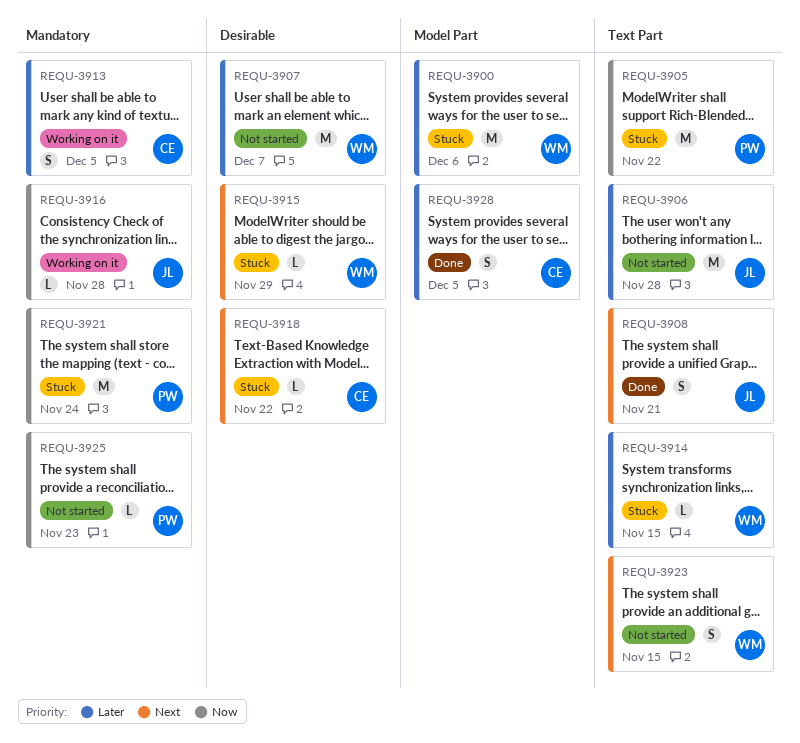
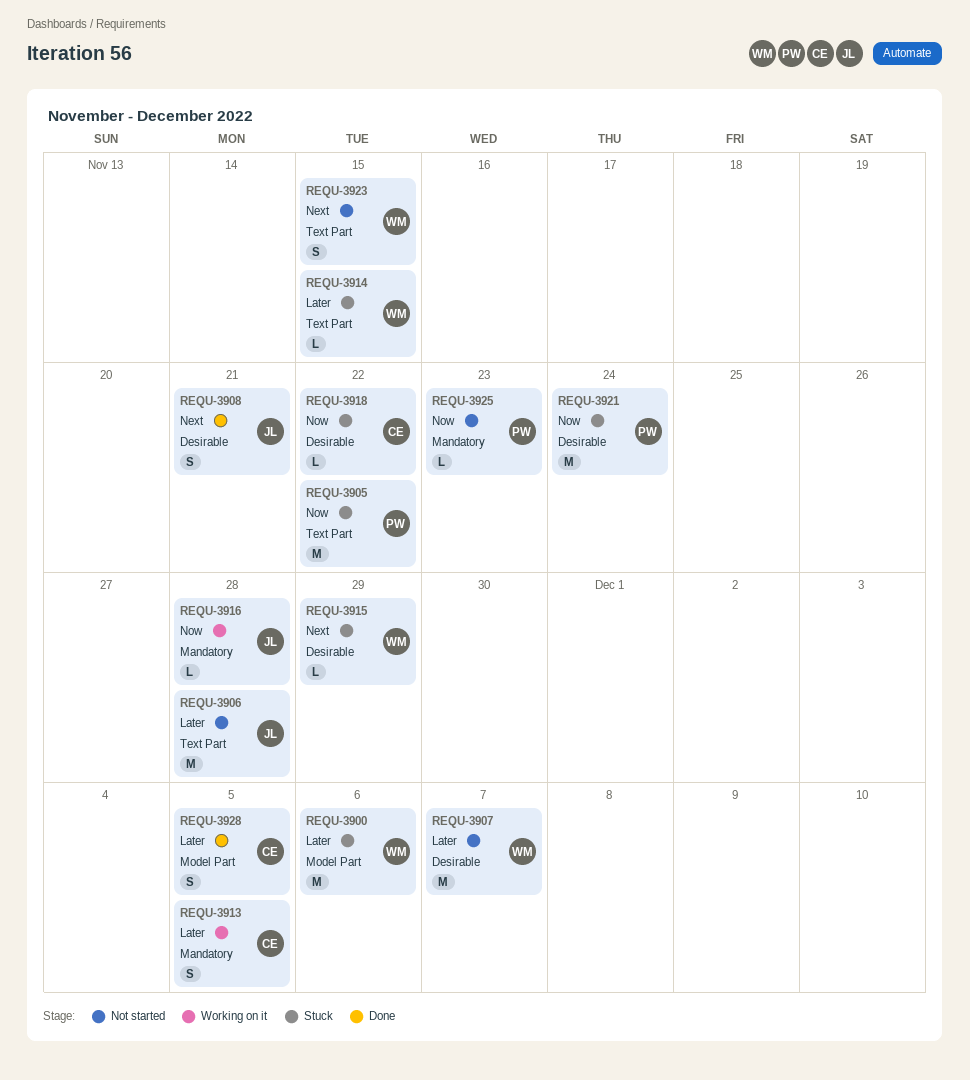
REQU-3908, label: Text Part -> Desirable
REQU-3918, priority: Next -> Now
REQU-3921, label: Mandatory -> Desirable

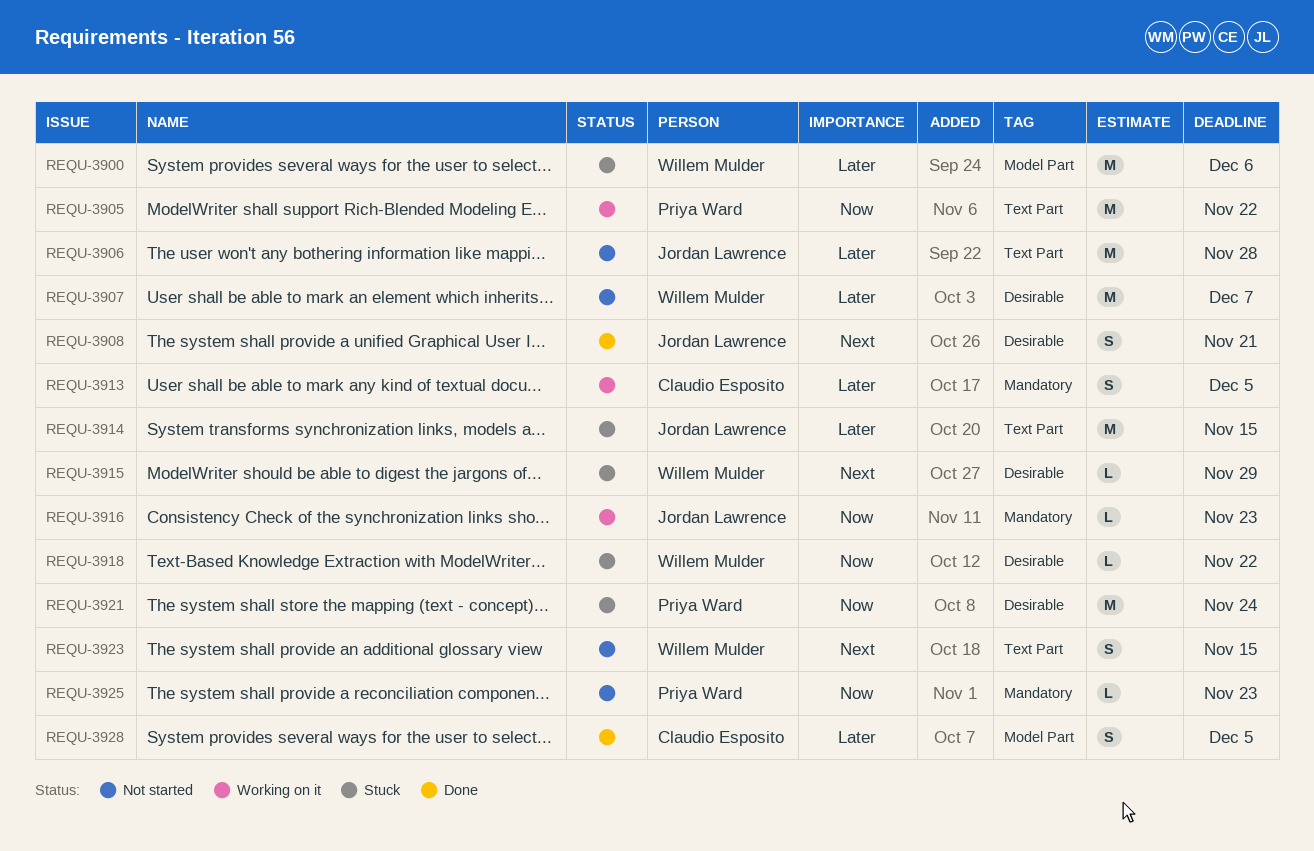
REQU-3905, status: Stuck -> Working on it
REQU-3914, owner: Willem Mulder -> Jordan Lawrence
REQU-3914, estimate: L -> M
REQU-3916, due: Nov 28 -> Nov 23
REQU-3918, owner: Claudio Esposito -> Willem Mulder

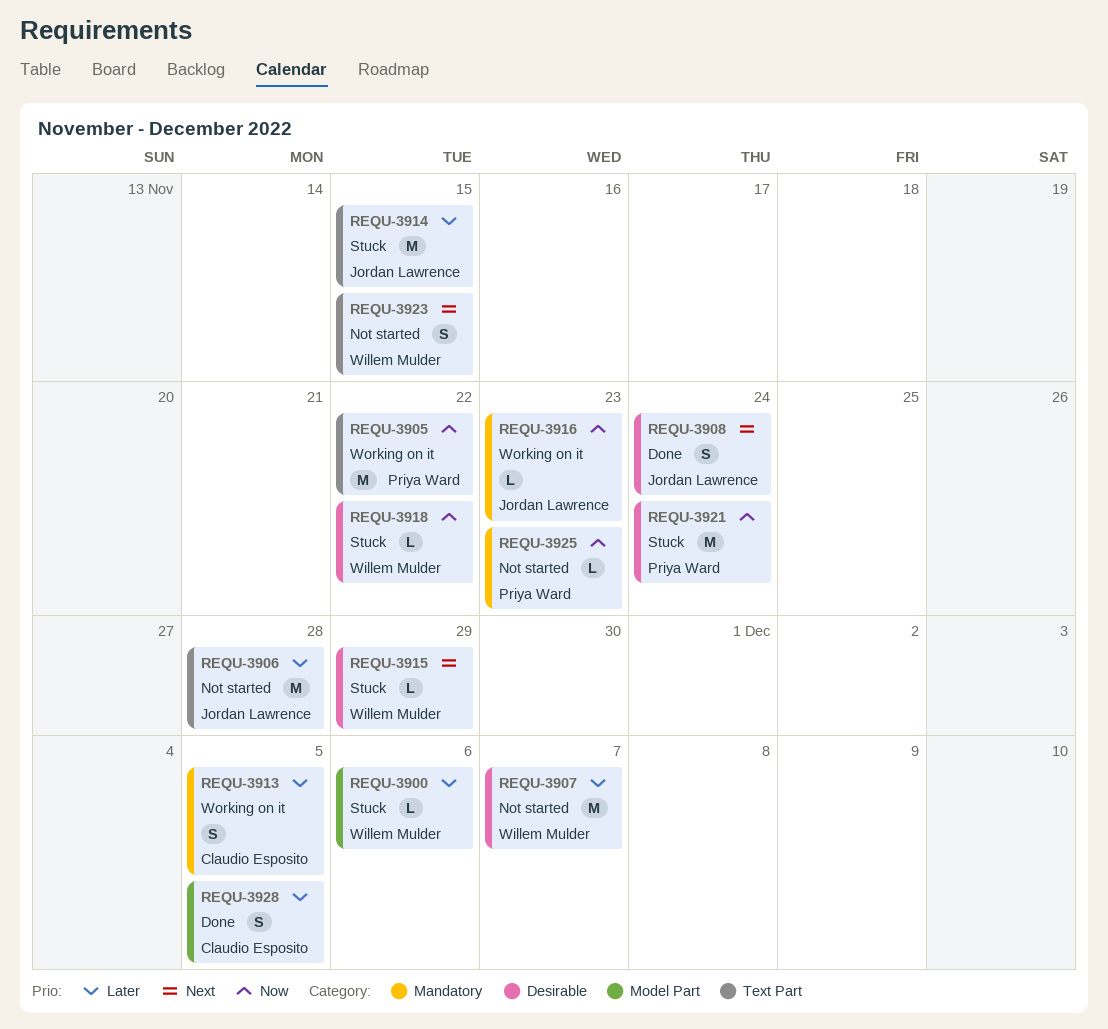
REQU-3900, estimate: M -> L
REQU-3908, due: Nov 21 -> Nov 24

